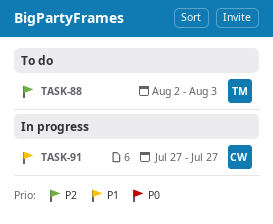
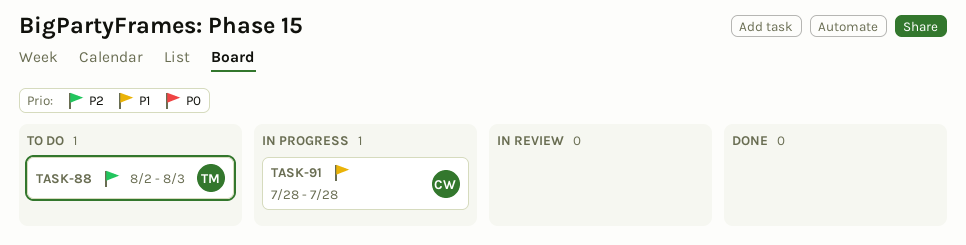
TASK-91, start: Jul 27 -> Jul 28
TASK-91, due: Jul 27 -> Jul 28

